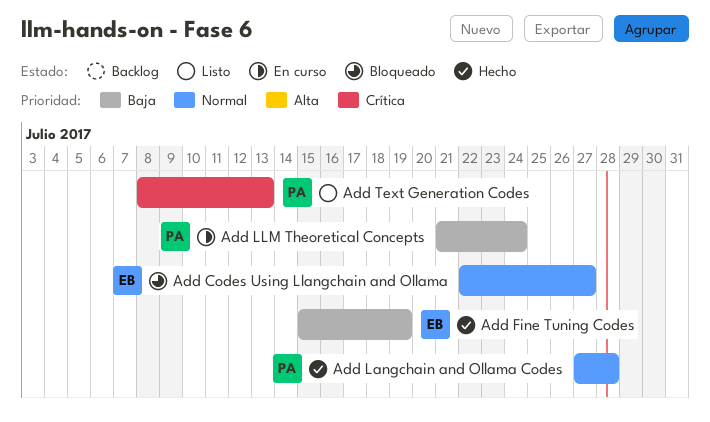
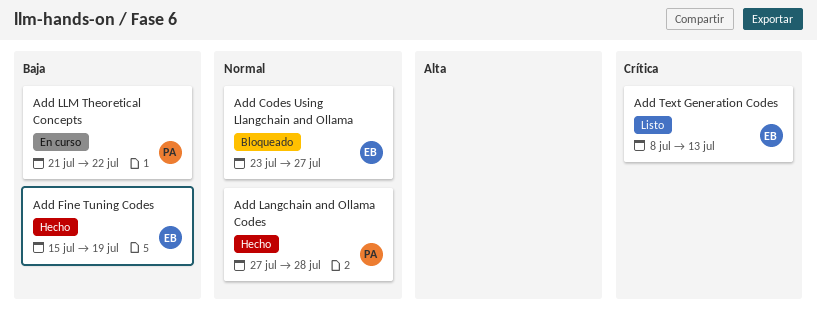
Add Codes Using Llangchain and Ollama, start: Jul 22 -> Jul 23
Add LLM Theoretical Concepts, due: Jul 24 -> Jul 22
Add Text Generation Codes, owner: PA -> EB

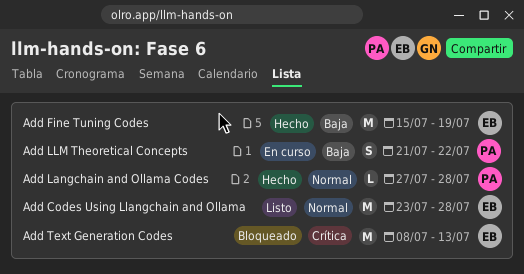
Add Codes Using Llangchain and Ollama, status: Bloqueado -> Listo
Add Codes Using Llangchain and Ollama, due: Jul 27 -> Jul 28
Add Text Generation Codes, status: Listo -> Bloqueado

